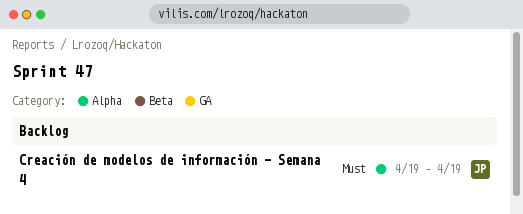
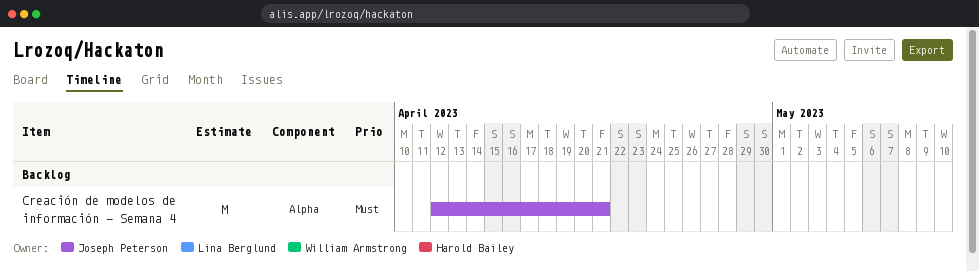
Creación de modelos de información - Semana 4, start: Apr 19 -> Apr 12
Creación de modelos de información - Semana 4, due: Apr 19 -> Apr 21

